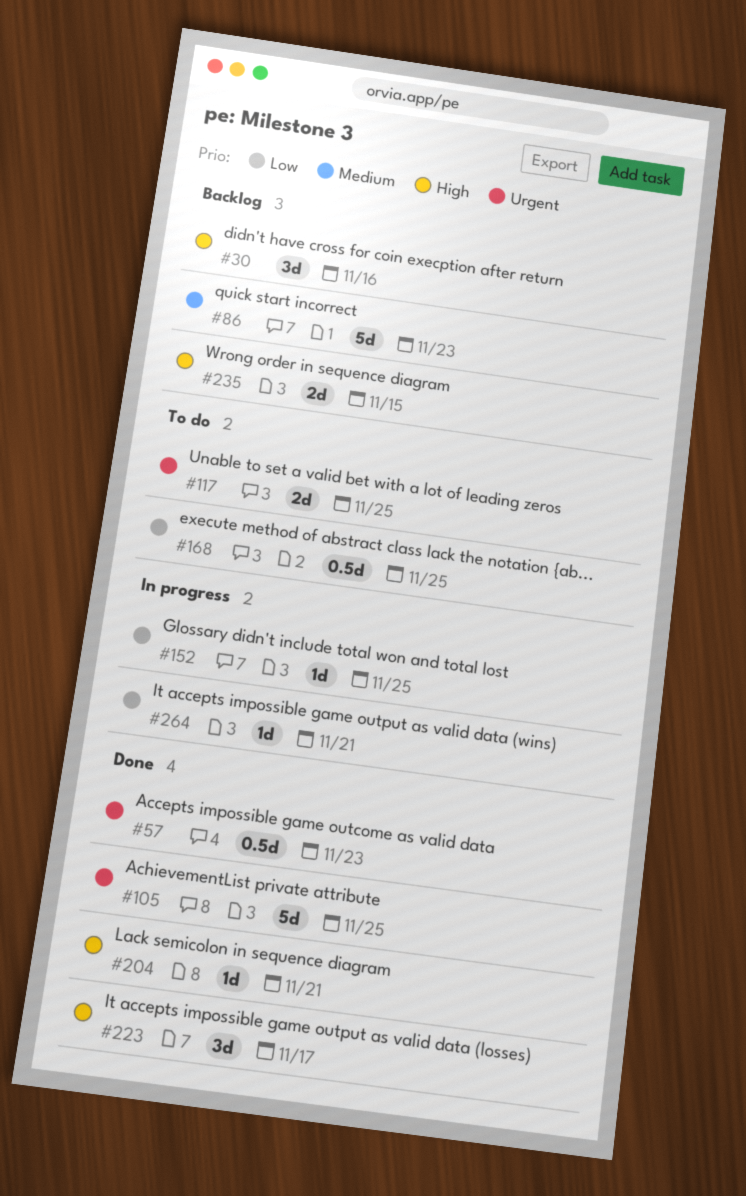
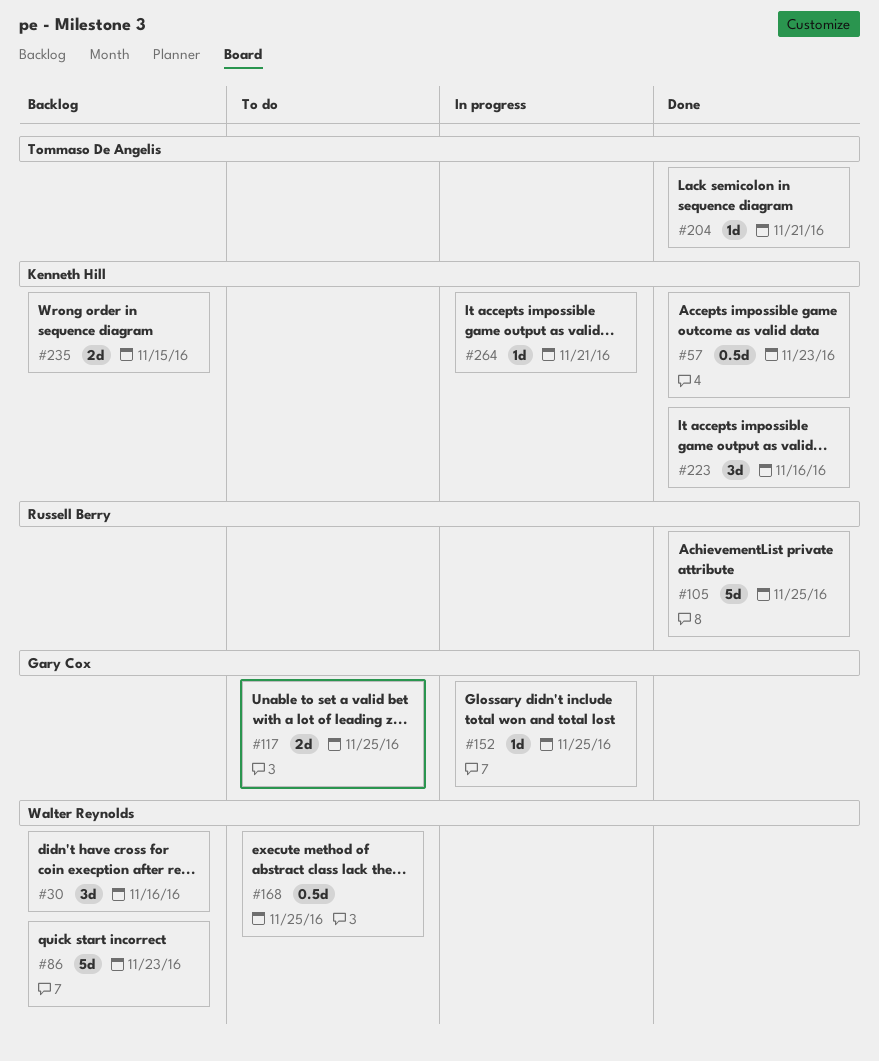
#223, due: Nov 17 -> Nov 16

